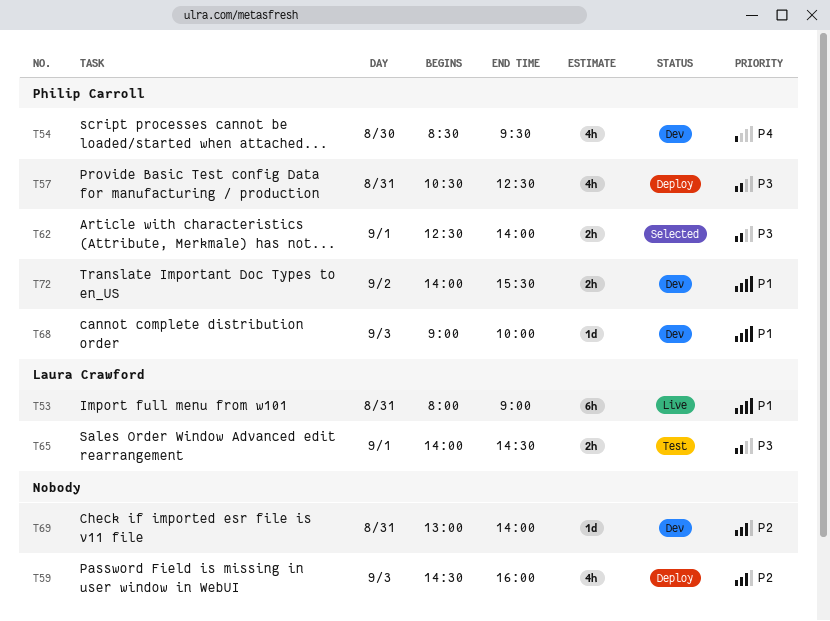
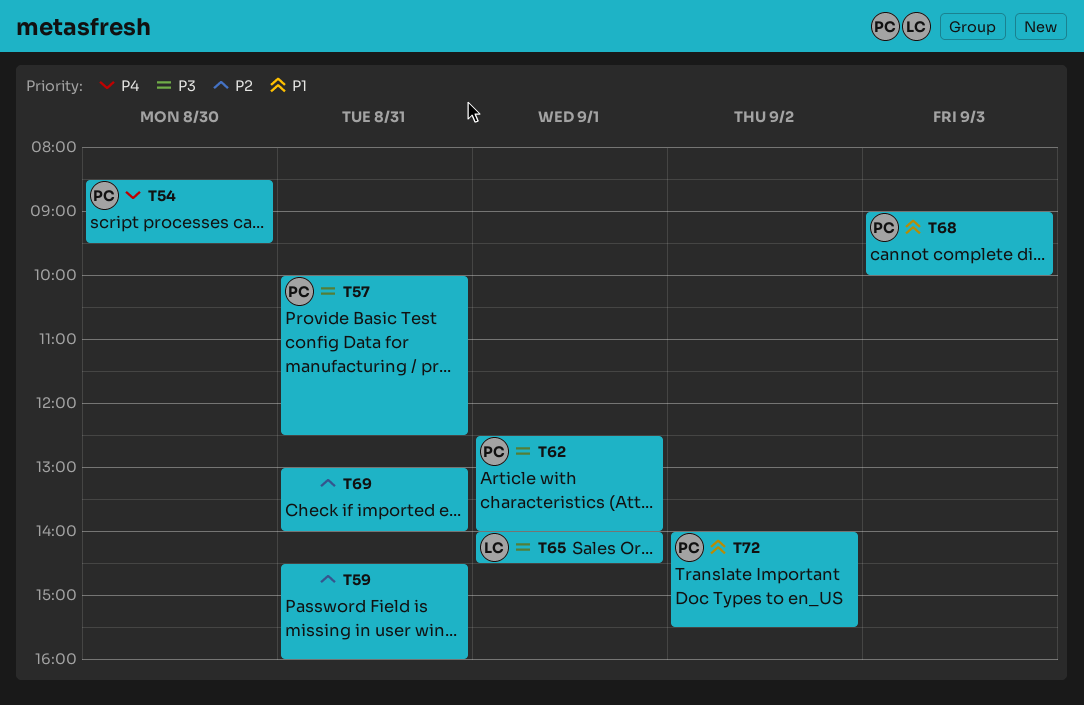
T53: present -> none
T57, begins: 10:30 -> 10:00
T59, day: Sep 3 -> Aug 31

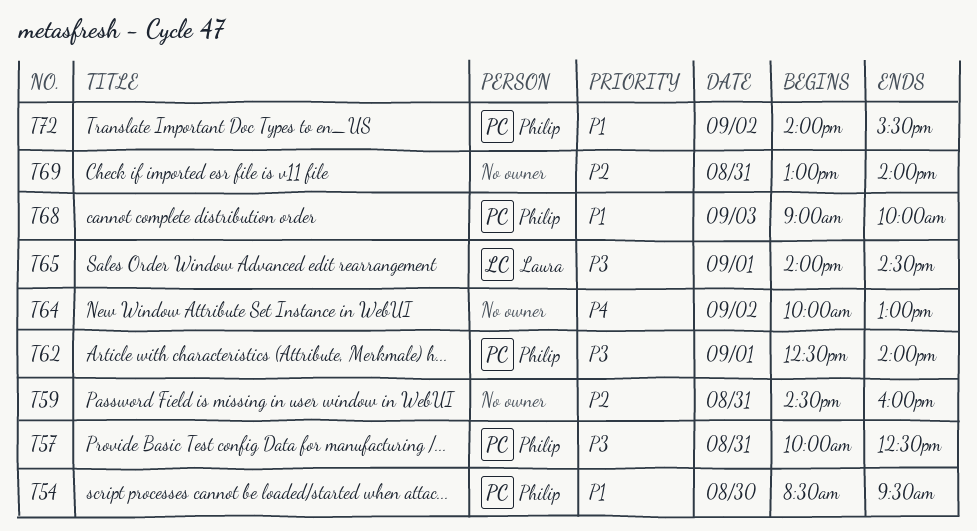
T54, priority: P4 -> P1
T64: none -> present

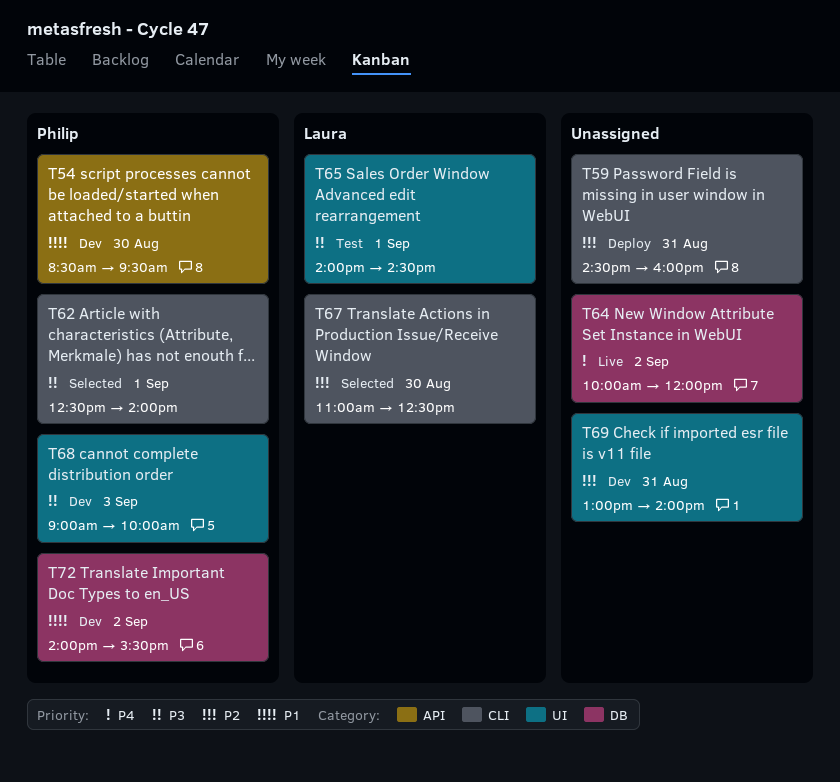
T57: present -> none
T64, ends: 13:00 -> 12:00
T67: none -> present
T68, priority: P1 -> P3

